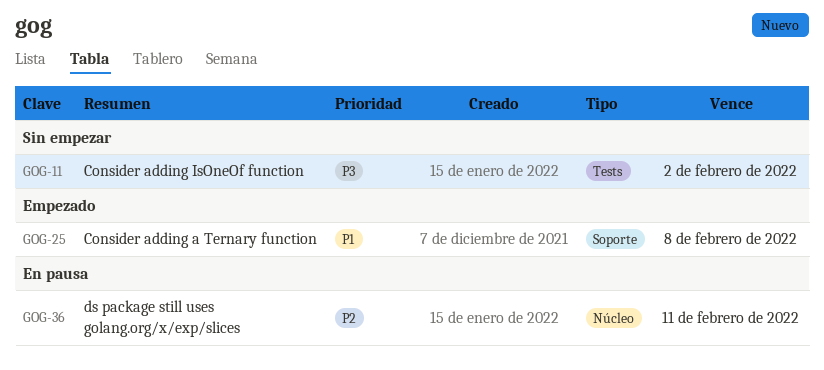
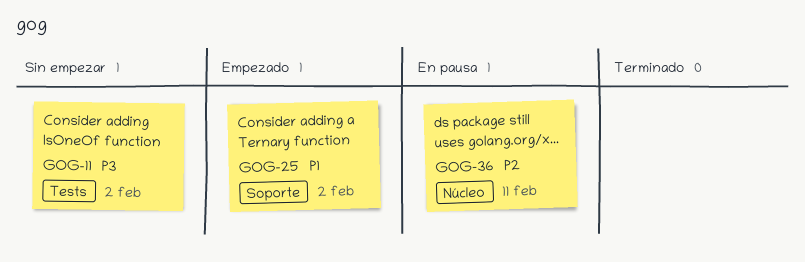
GOG-25, due: Feb 8 -> Feb 2

